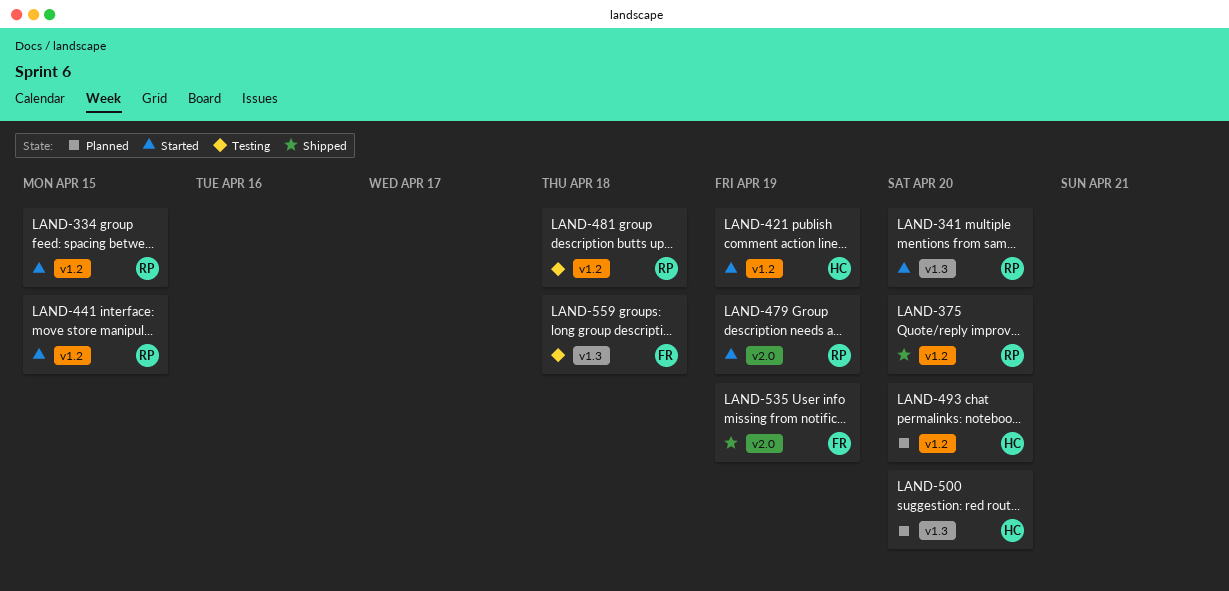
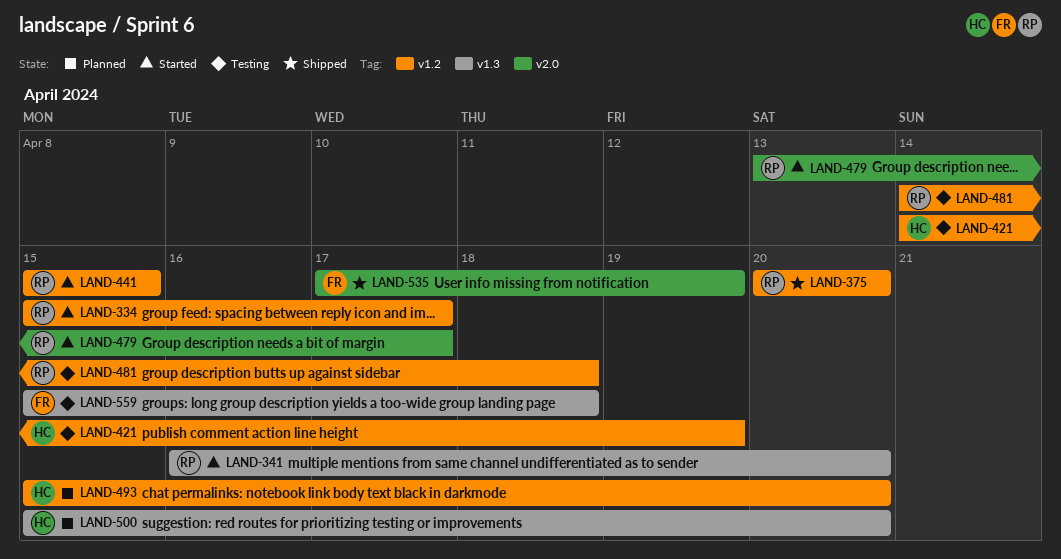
LAND-334, due: Apr 15 -> Apr 17
LAND-421, status: Started -> Testing
LAND-479, due: Apr 19 -> Apr 17

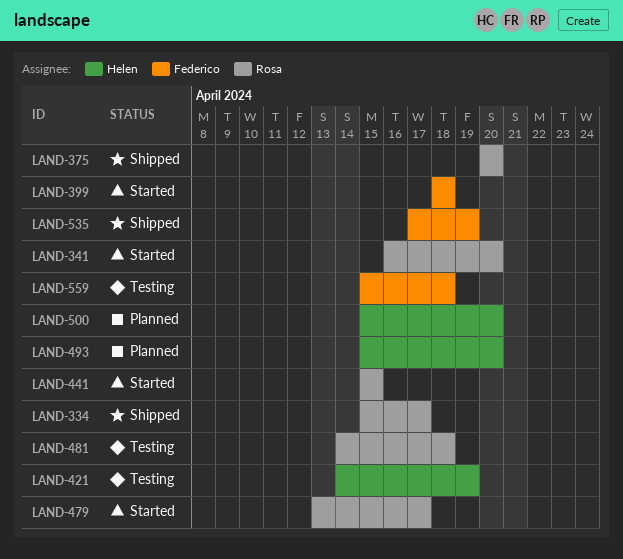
LAND-334, status: Started -> Shipped
LAND-399: none -> present

